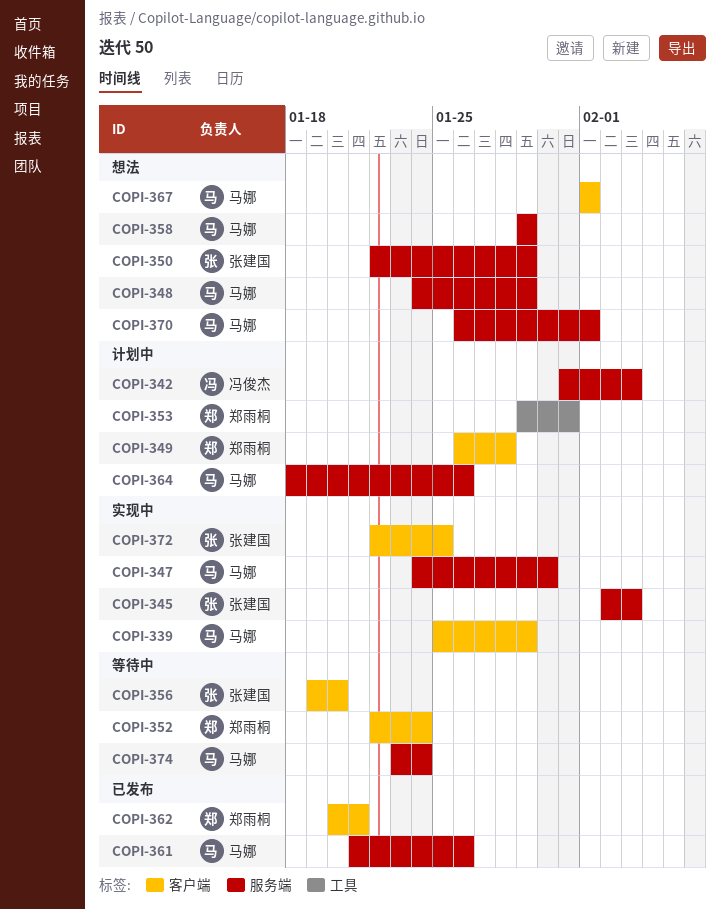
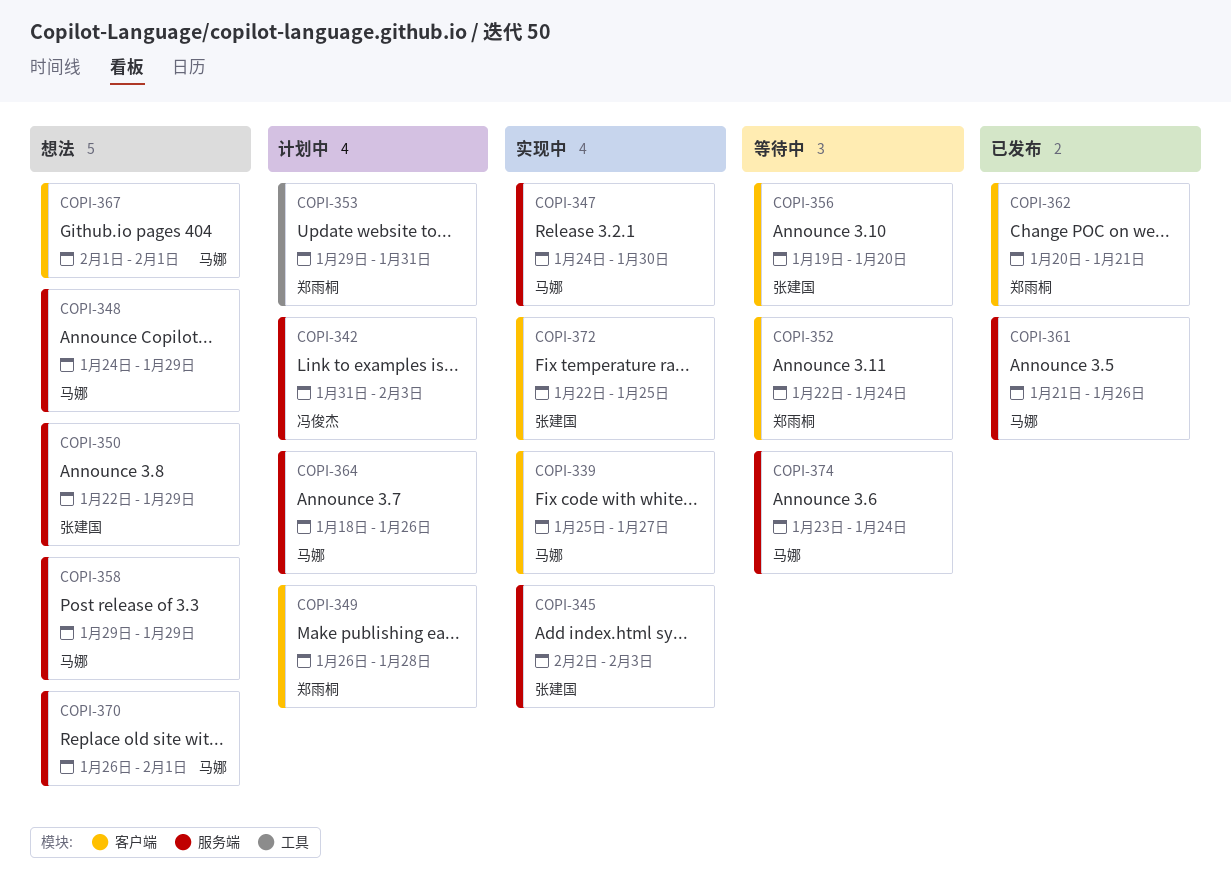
COPI-339, due: Jan 29 -> Jan 27

